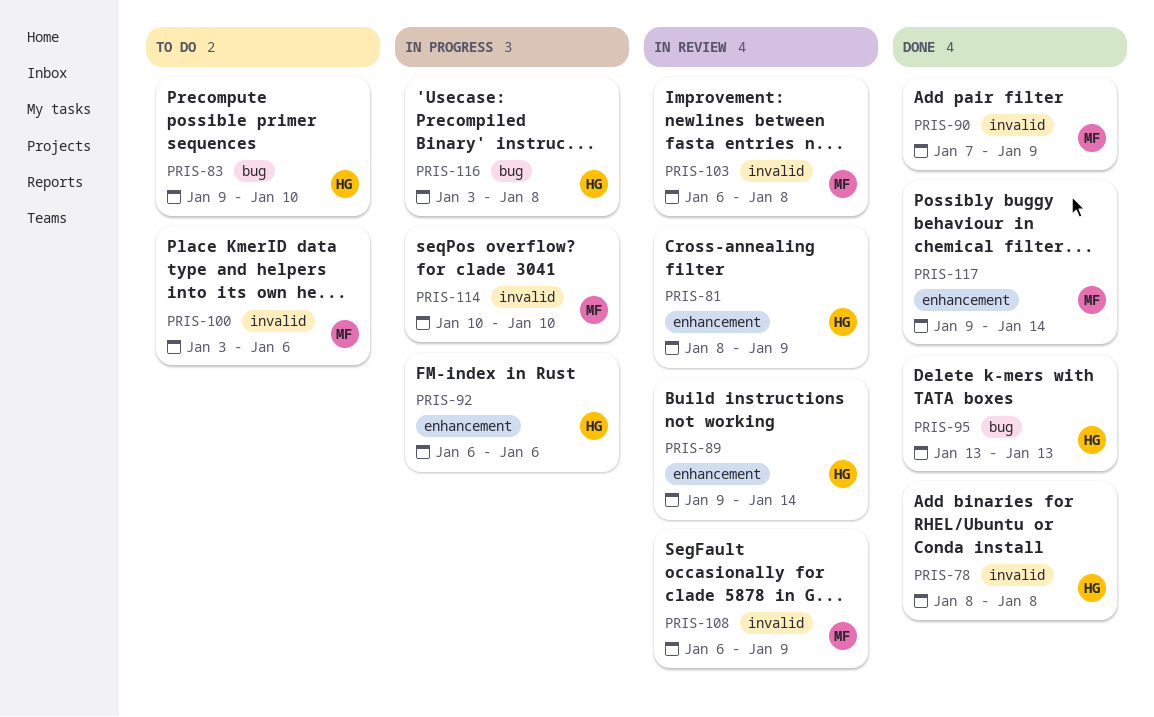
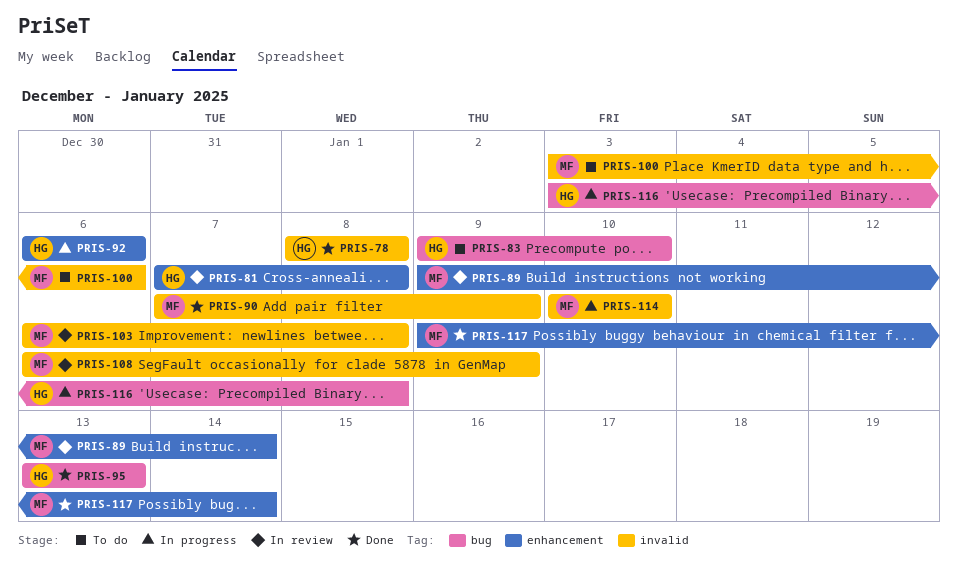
PRIS-81, start: Jan 8 -> Jan 7
PRIS-81, due: Jan 9 -> Jan 8
PRIS-89, owner: HG -> MF

